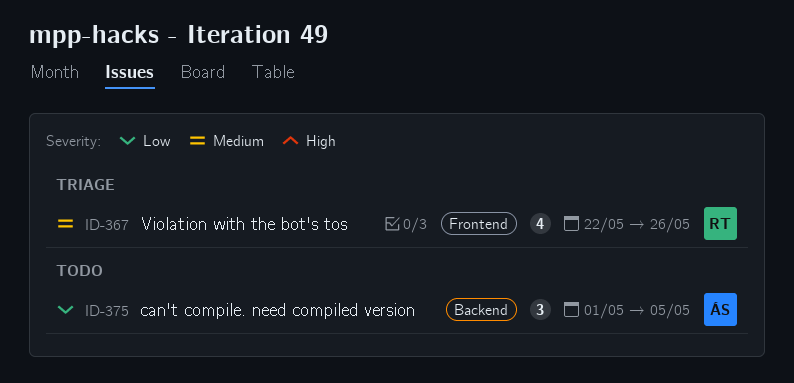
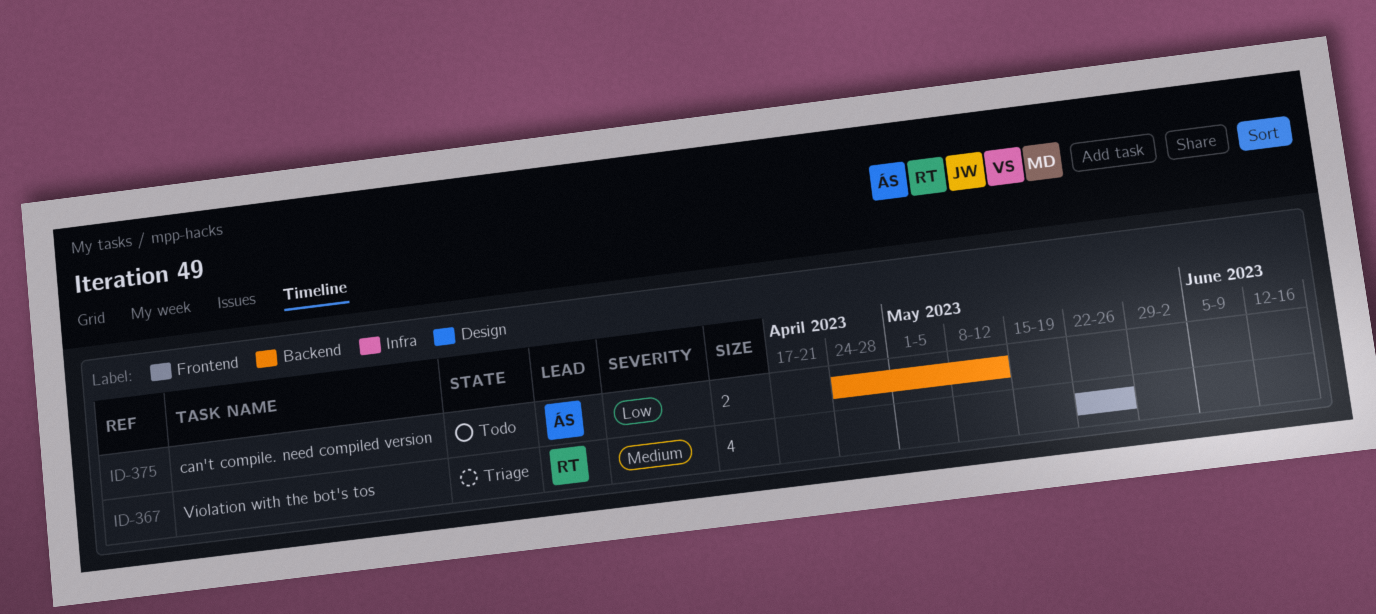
ID-375, estimate: 3 -> 2
ID-375, start: May 1 -> Apr 24
ID-375, due: May 5 -> May 12

